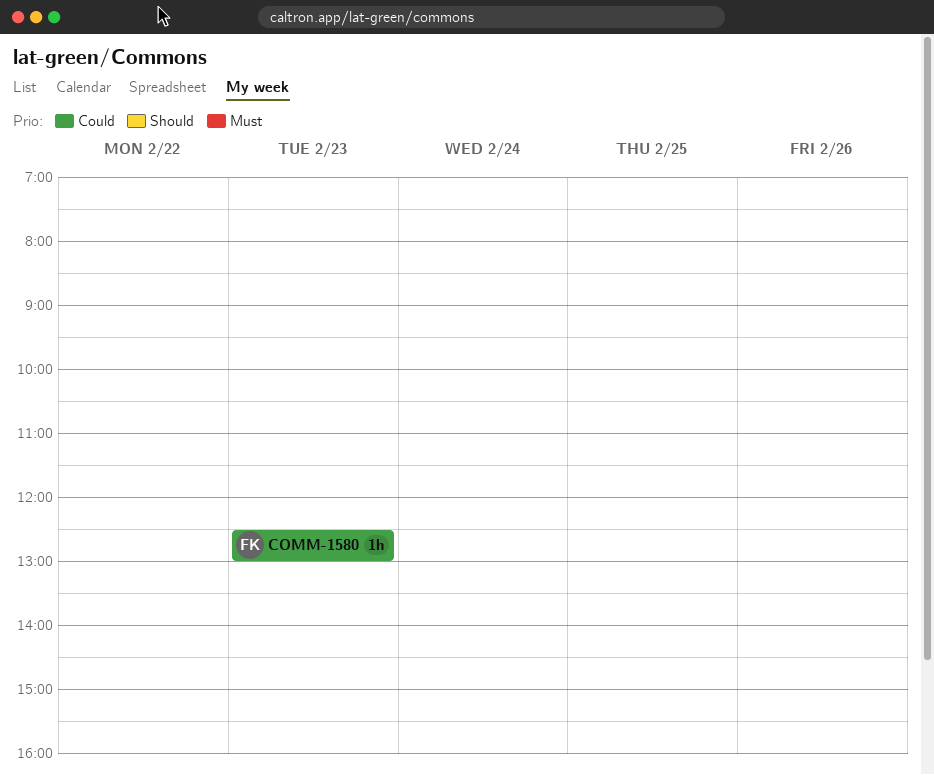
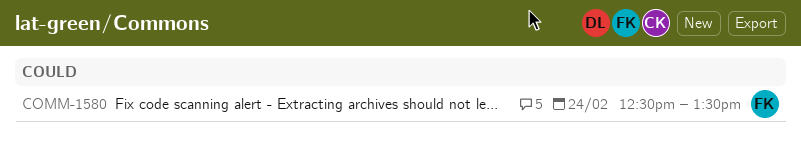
COMM-1580, day: Feb 23 -> Feb 24
COMM-1580, ends: 13:00 -> 13:30

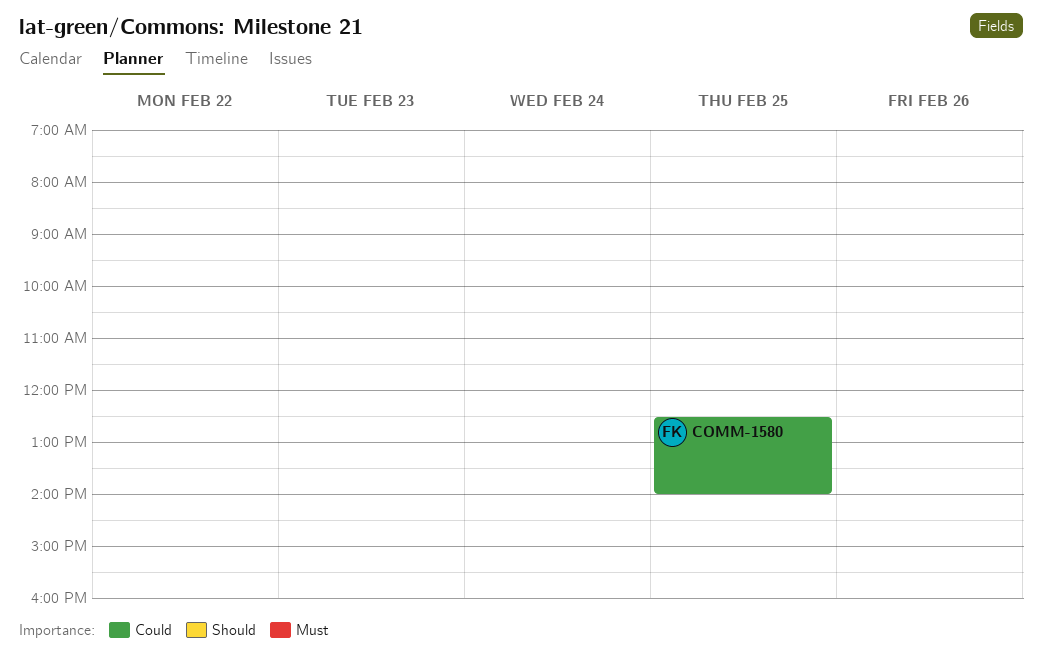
COMM-1580, day: Feb 24 -> Feb 25
COMM-1580, ends: 13:30 -> 14:00

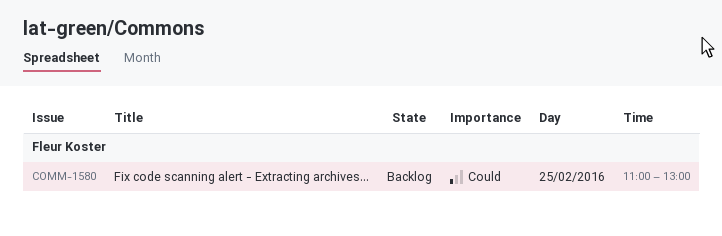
COMM-1580, begins: 12:30 -> 11:00
COMM-1580, ends: 14:00 -> 13:00

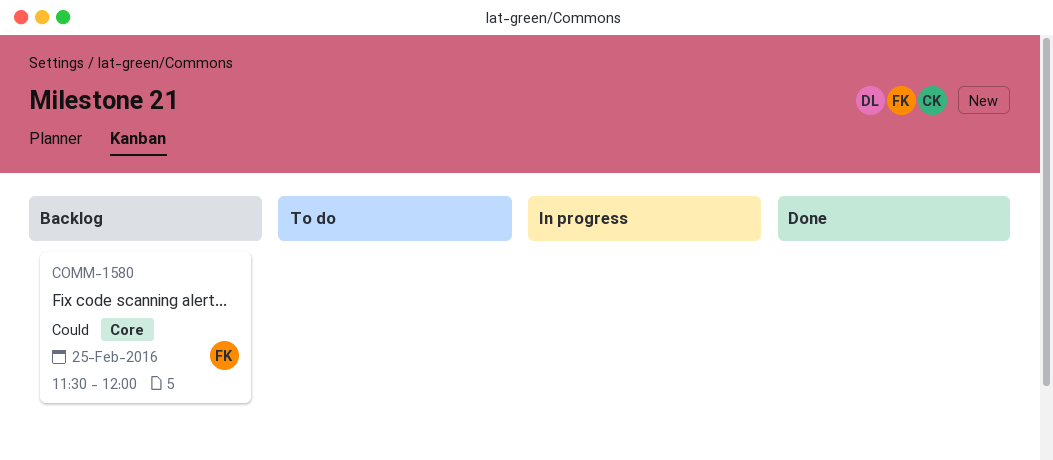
COMM-1580, begins: 11:00 -> 11:30
COMM-1580, ends: 13:00 -> 12:00

